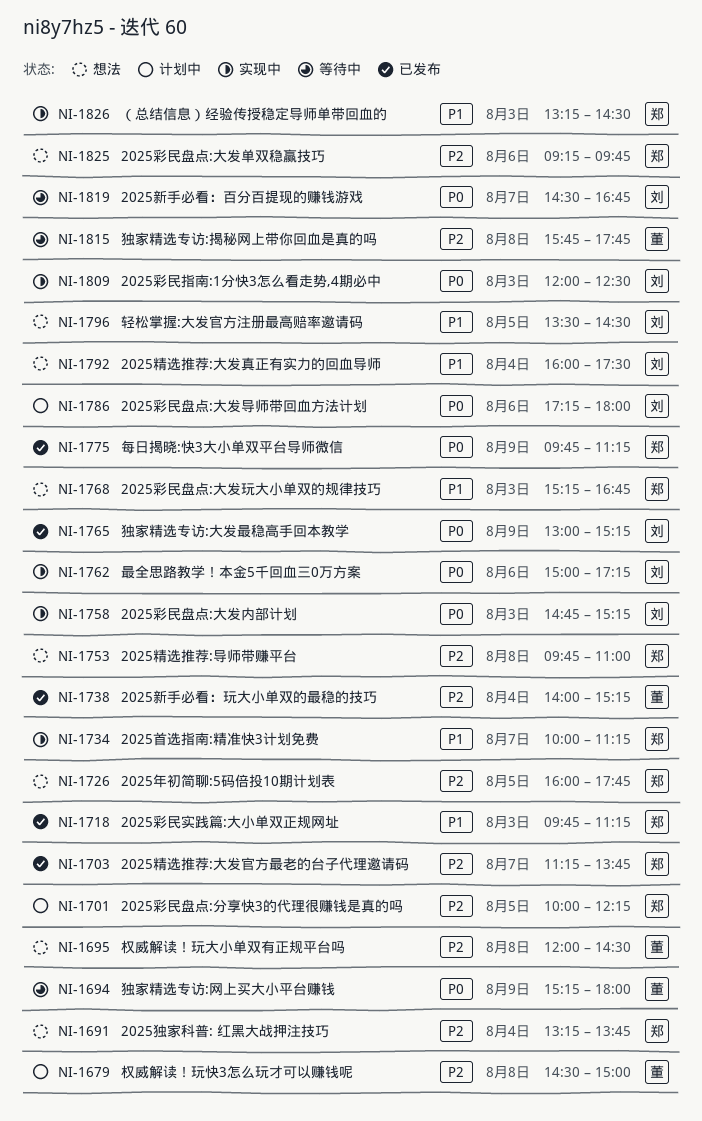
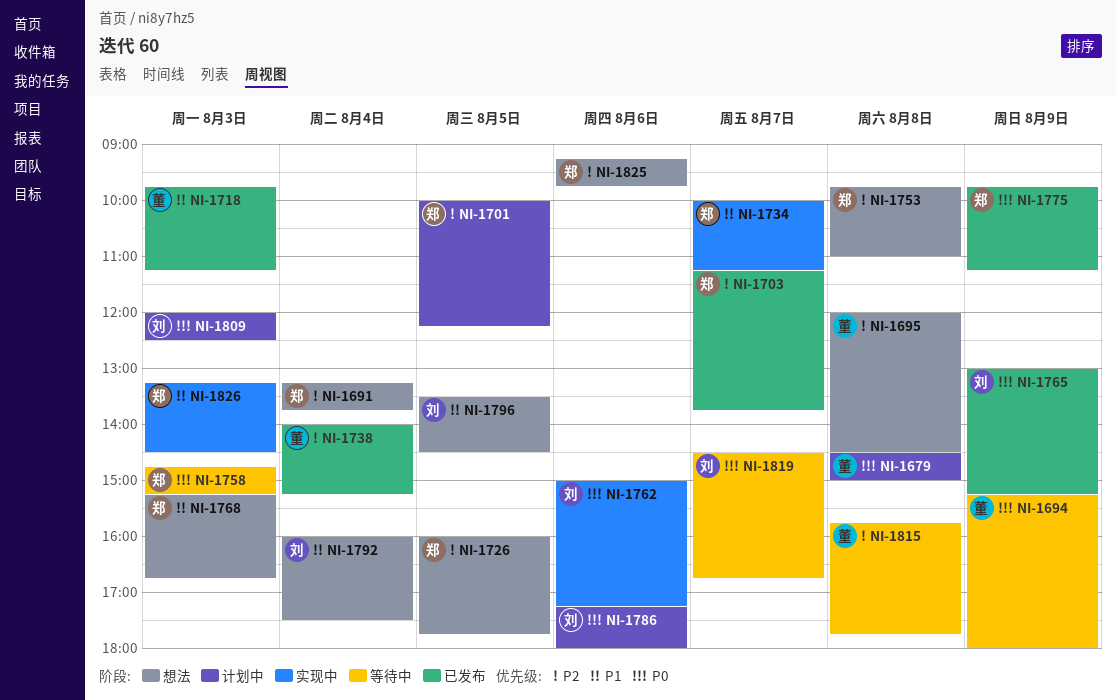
NI-1679, priority: P2 -> P0
NI-1718, owner: 郑 -> 董
NI-1758, status: 实现中 -> 等待中
NI-1758, owner: 刘 -> 郑
NI-1809, status: 实现中 -> 计划中

